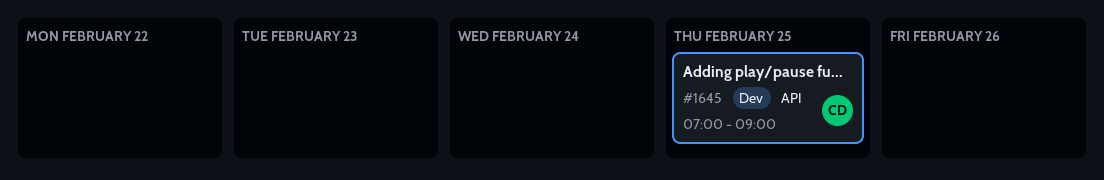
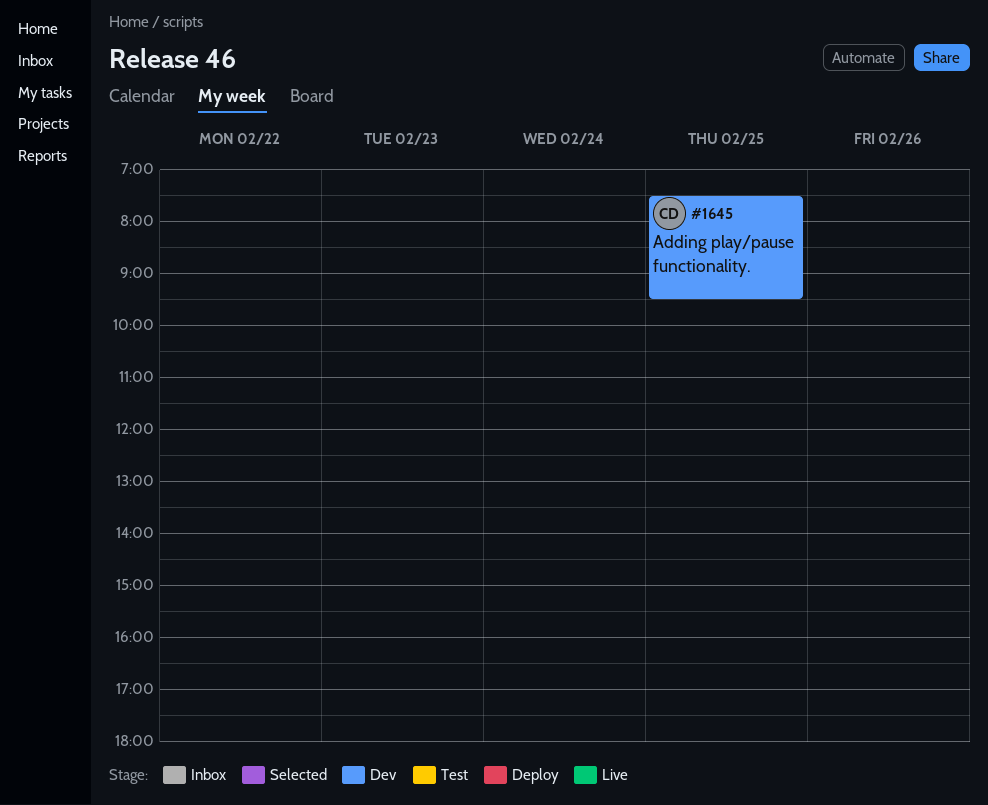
#1645, begins: 07:00 -> 07:30
#1645, ends: 09:00 -> 09:30

